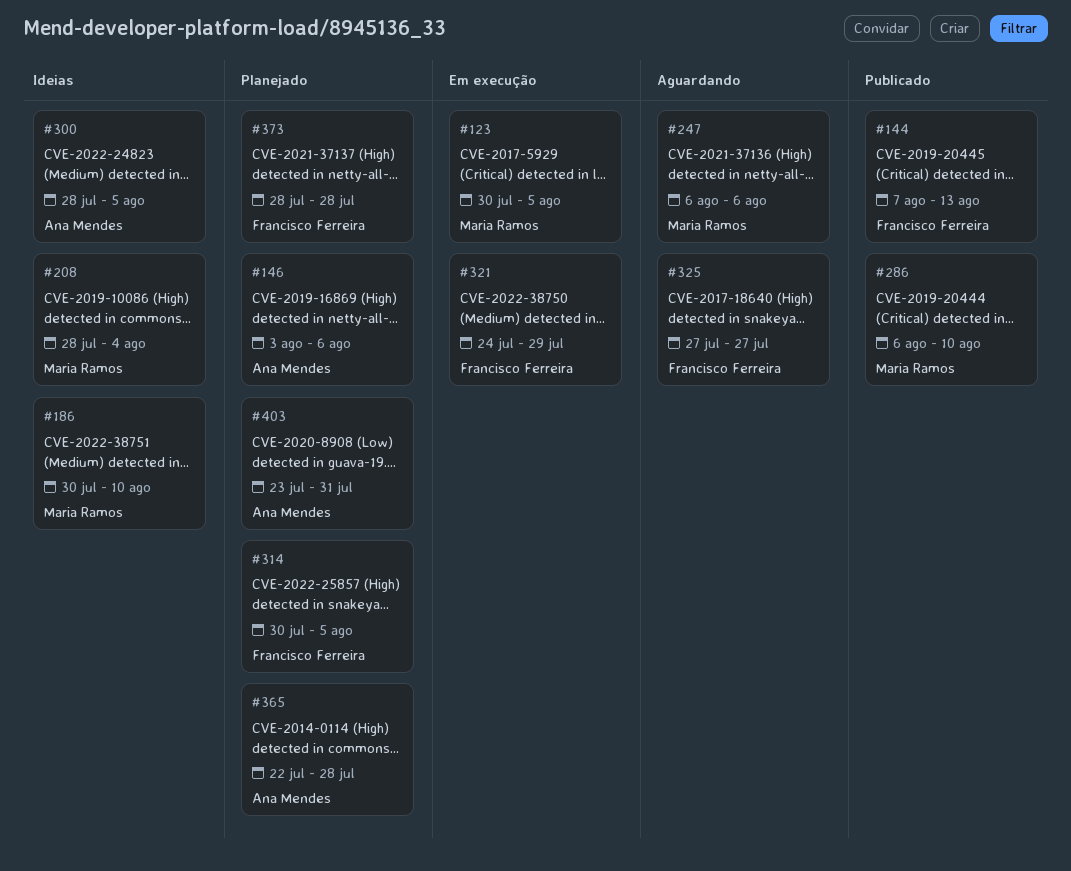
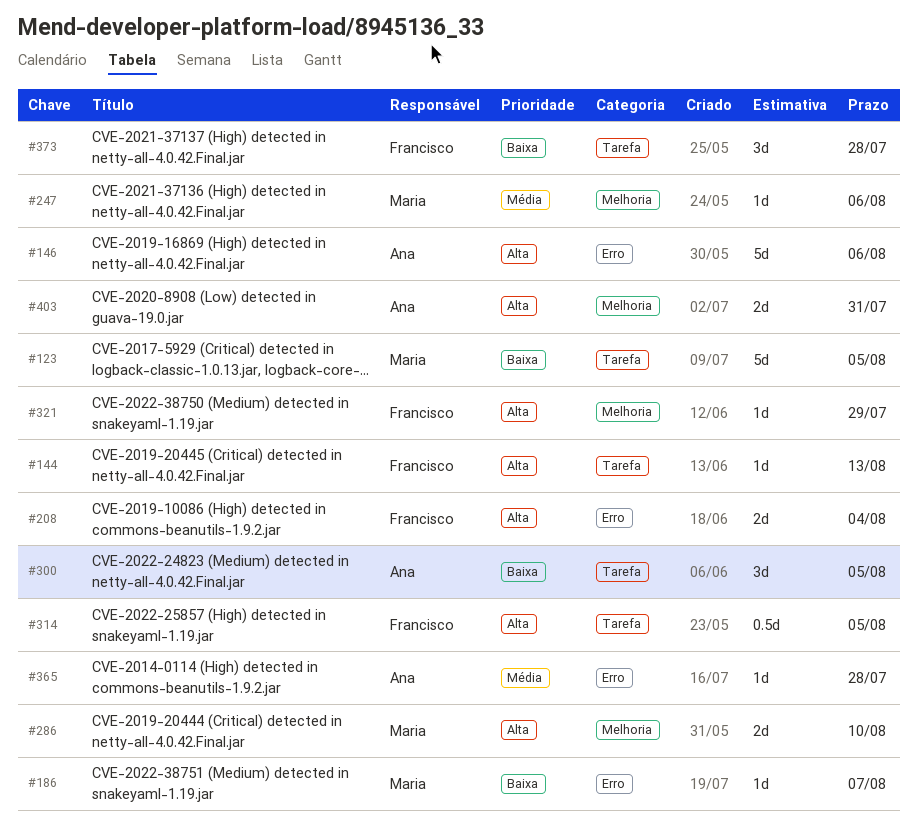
#186, due: Aug 10 -> Aug 7
#208, owner: Maria Ramos -> Francisco Ferreira
#325: present -> none

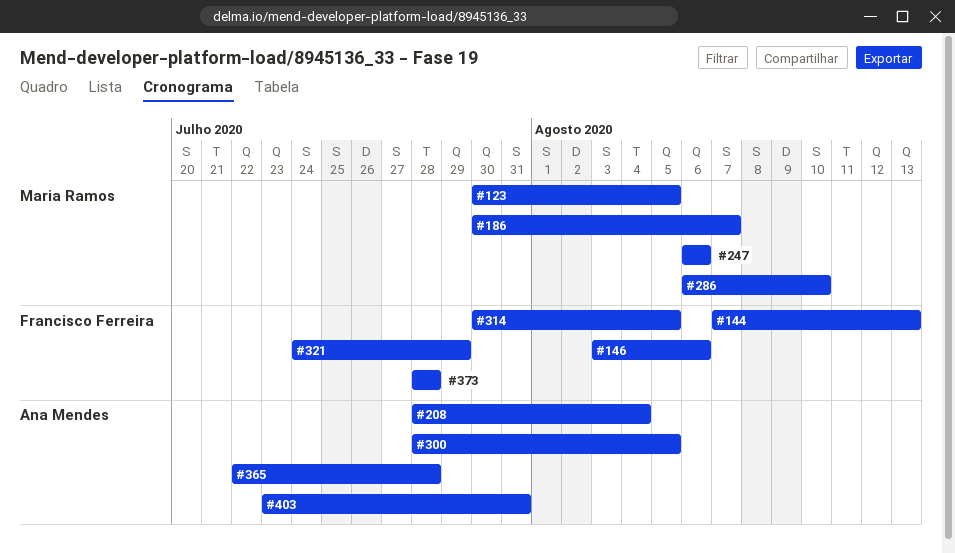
#146, owner: Ana Mendes -> Francisco Ferreira
#208, owner: Francisco Ferreira -> Ana Mendes

